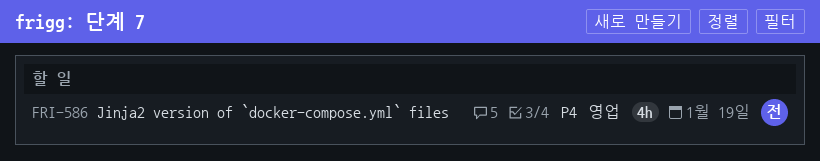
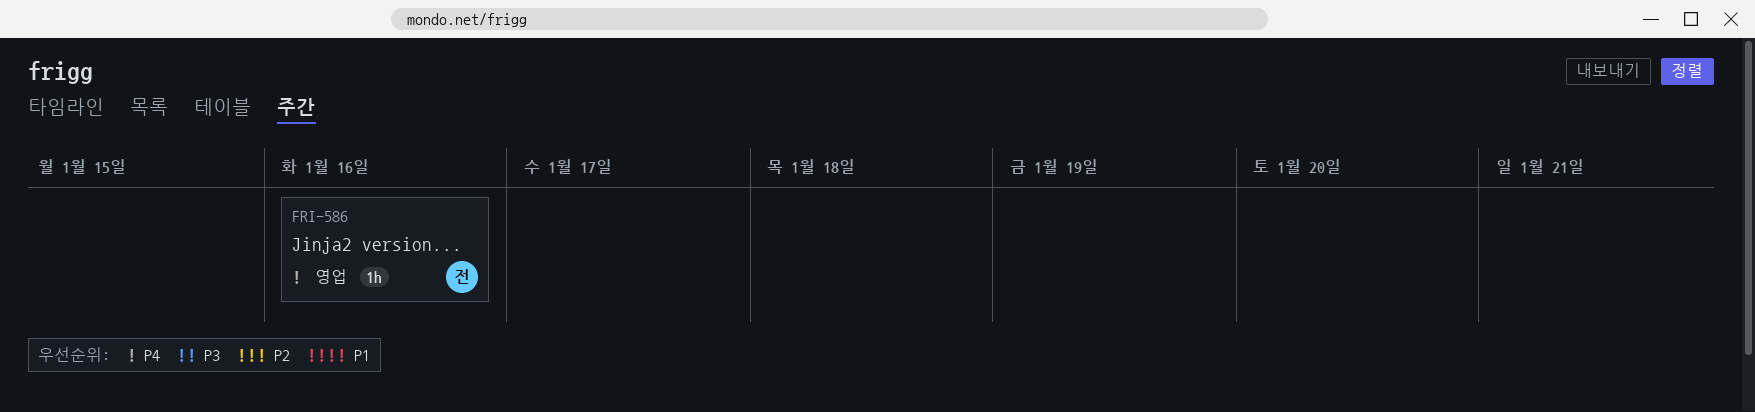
FRI-586, estimate: 4h -> 1h
FRI-586, due: Jan 19 -> Jan 16

